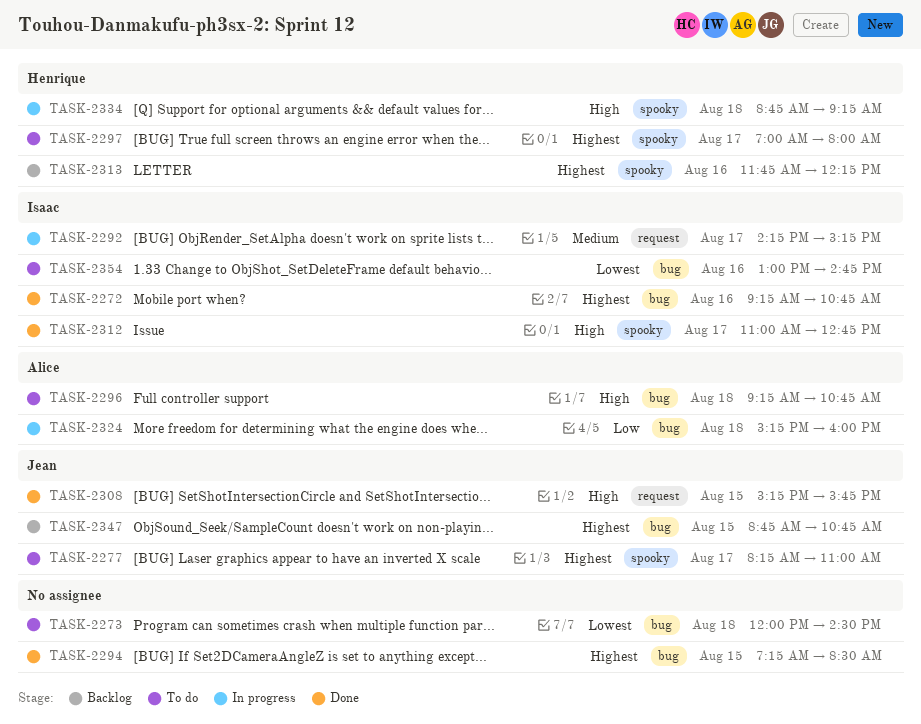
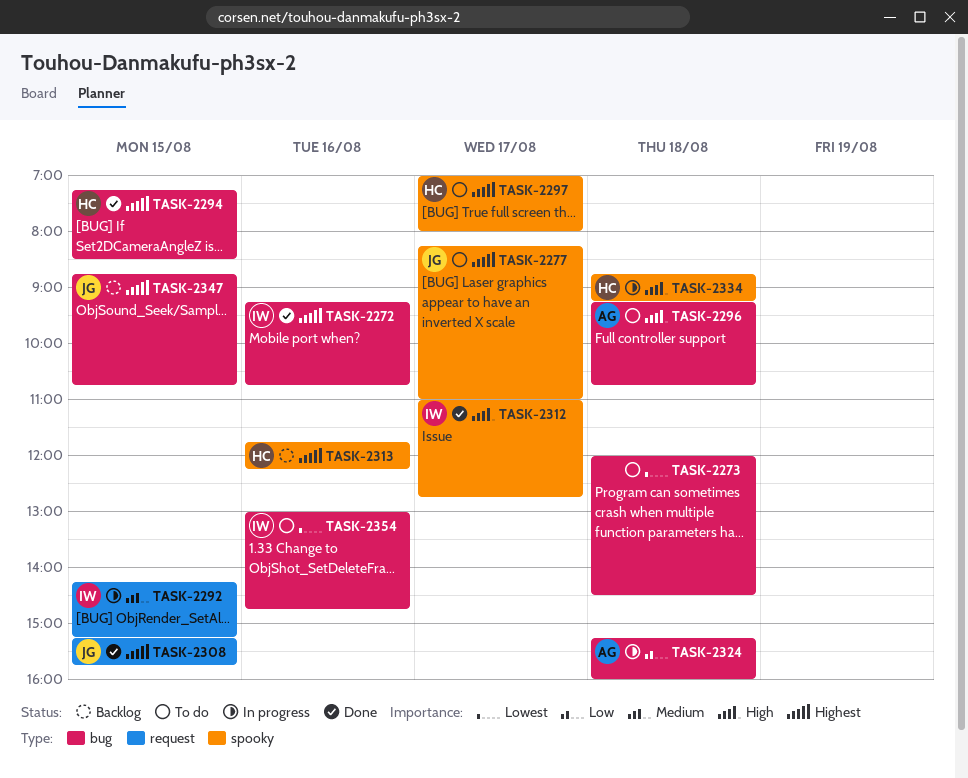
TASK-2292, day: Aug 17 -> Aug 15
TASK-2294, owner: none -> Henrique
TASK-2308, priority: High -> Highest

